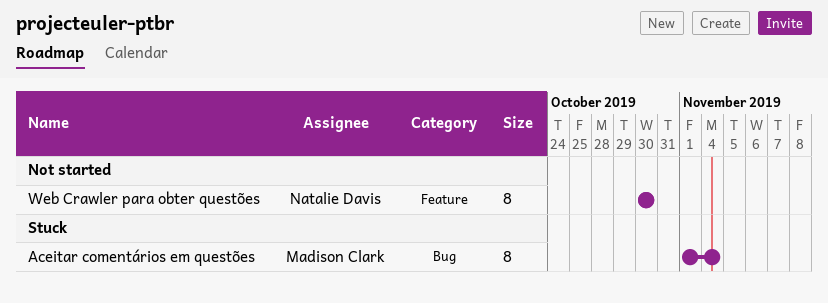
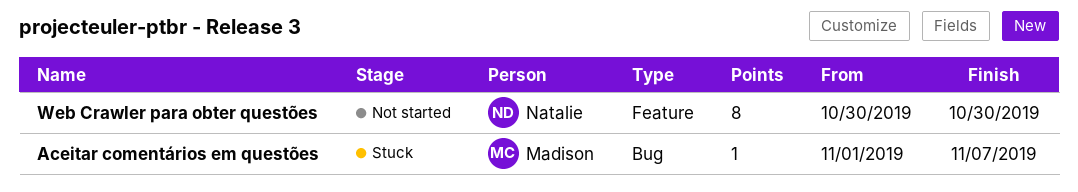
Aceitar comentários em questões, estimate: 8 -> 1
Aceitar comentários em questões, due: Nov 4 -> Nov 7

